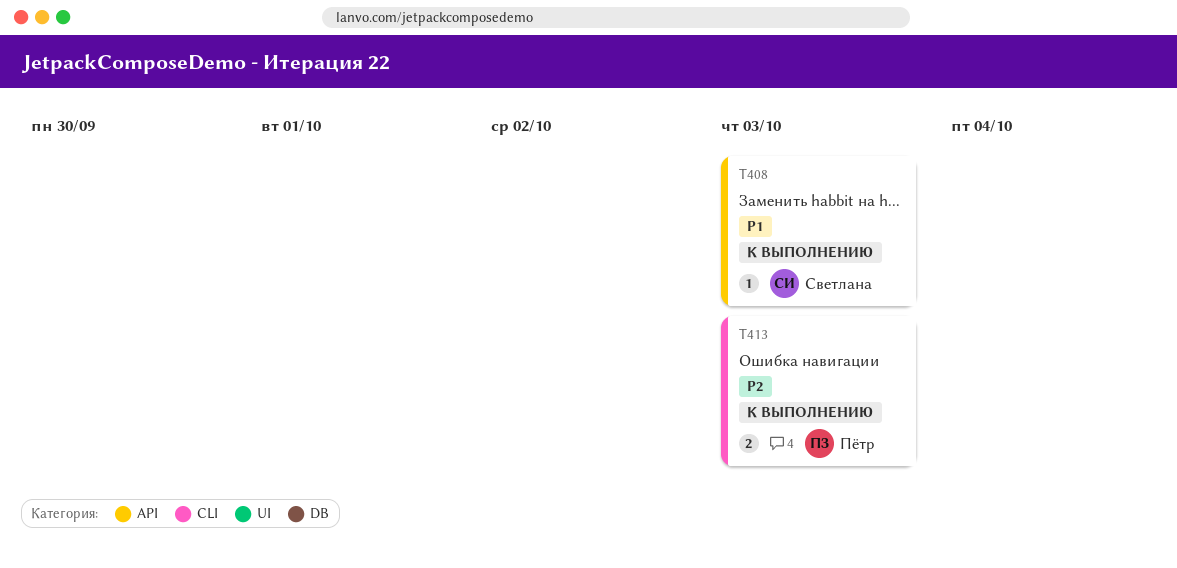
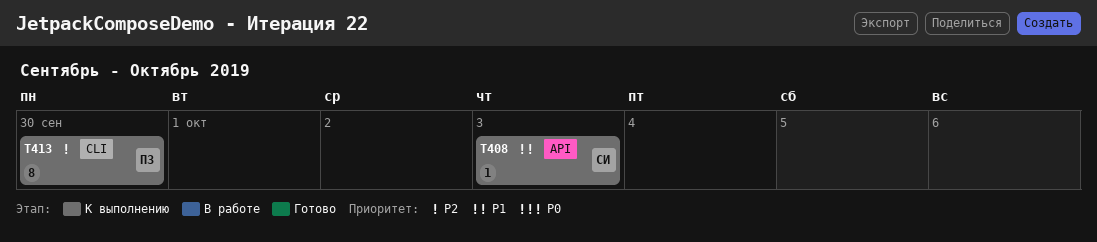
T413, estimate: 2 -> 8
T413, due: Oct 3 -> Sep 30

